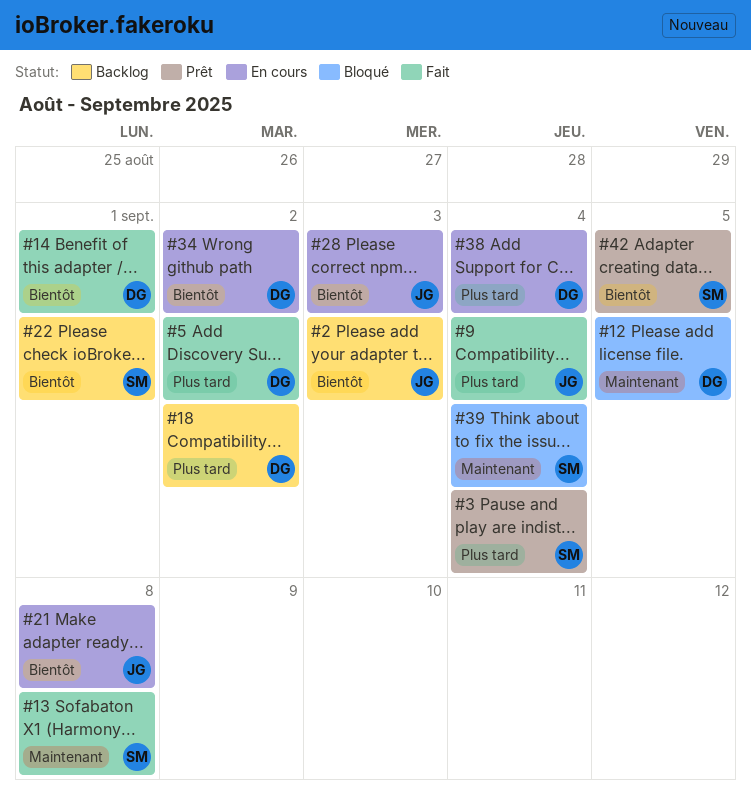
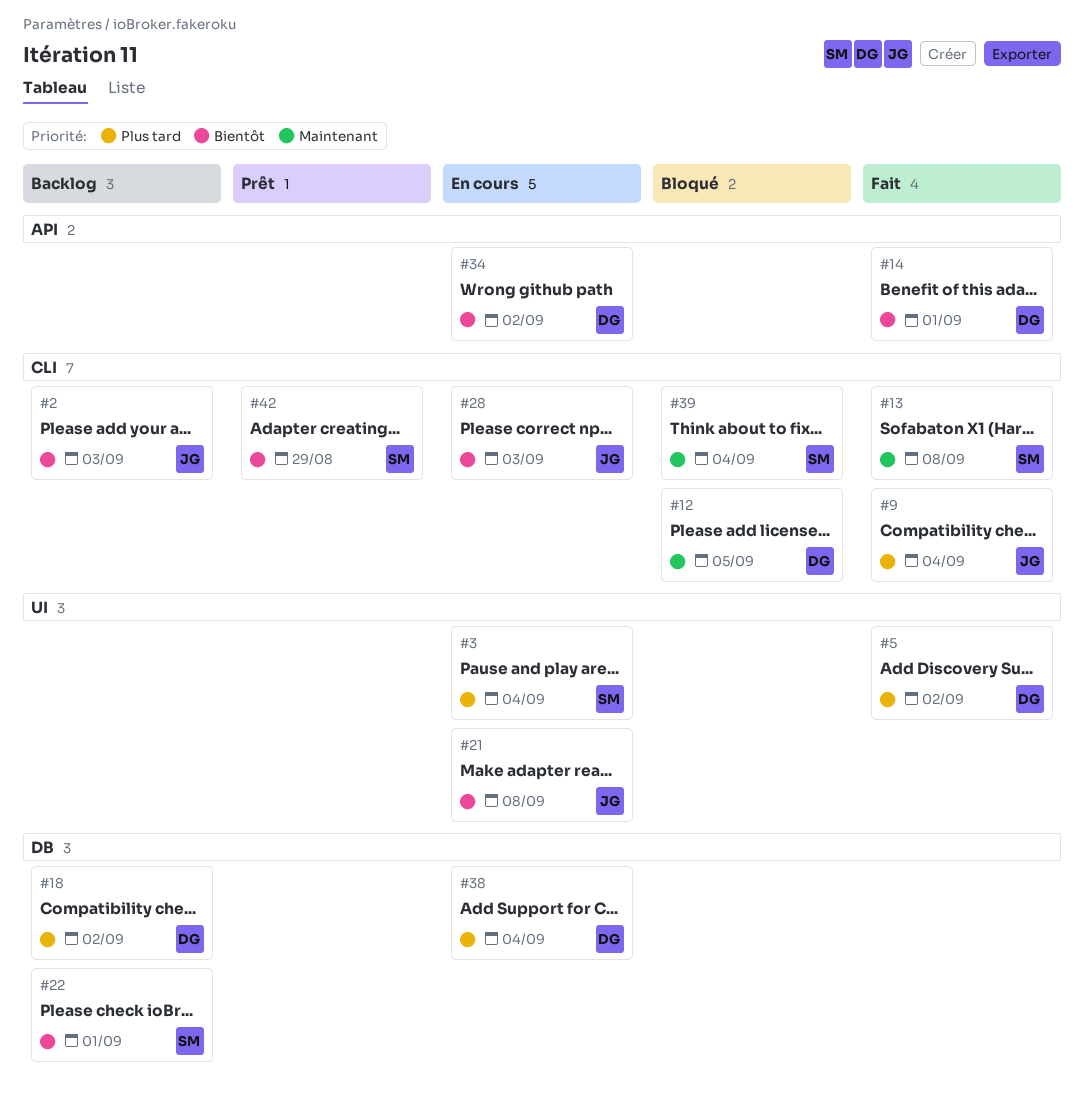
#3, status: Prêt -> En cours
#42, due: Sep 5 -> Aug 29

